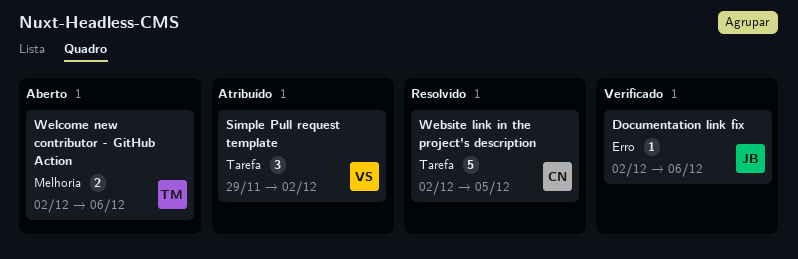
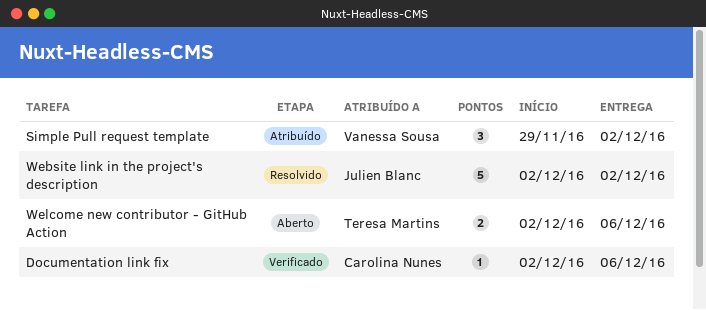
Documentation link fix, owner: Julien Blanc -> Carolina Nunes
Website link in the project's description, owner: Carolina Nunes -> Julien Blanc
Website link in the project's description, due: Dec 5 -> Dec 2

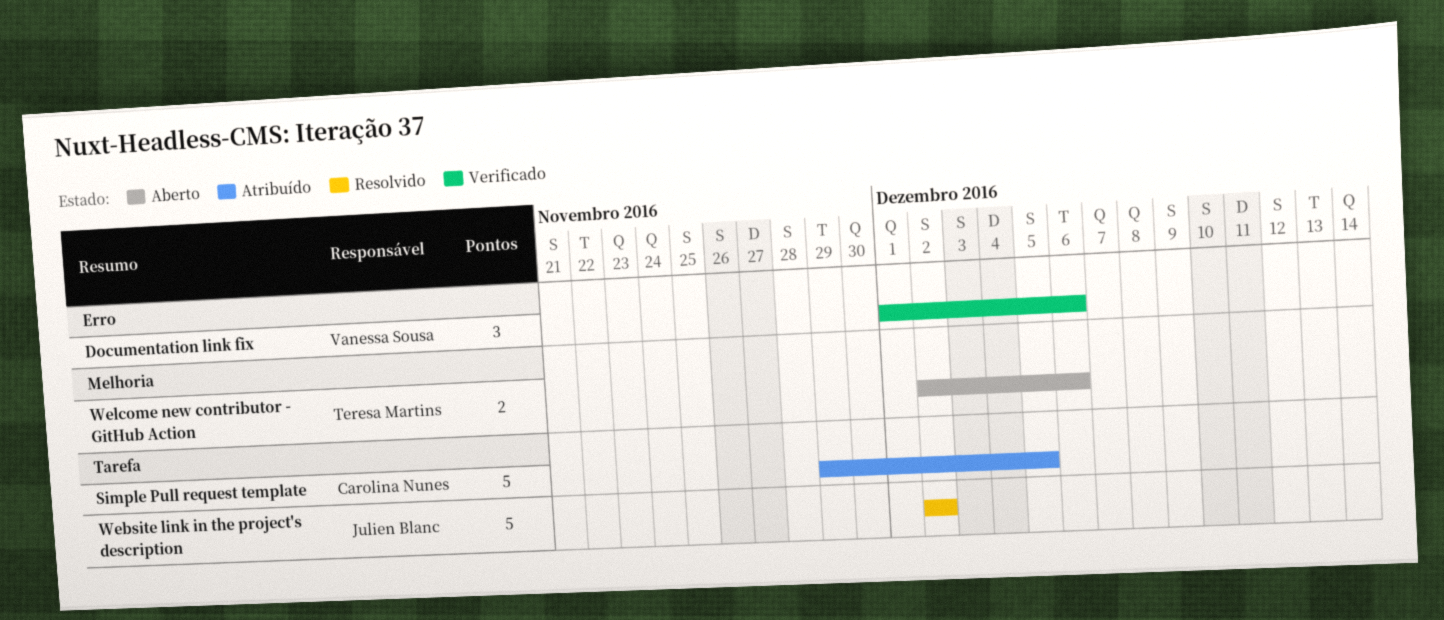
Documentation link fix, owner: Carolina Nunes -> Vanessa Sousa
Documentation link fix, estimate: 1 -> 3
Documentation link fix, start: Dec 2 -> Dec 1
Simple Pull request template, owner: Vanessa Sousa -> Carolina Nunes
Simple Pull request template, estimate: 3 -> 5
Simple Pull request template, due: Dec 2 -> Dec 5

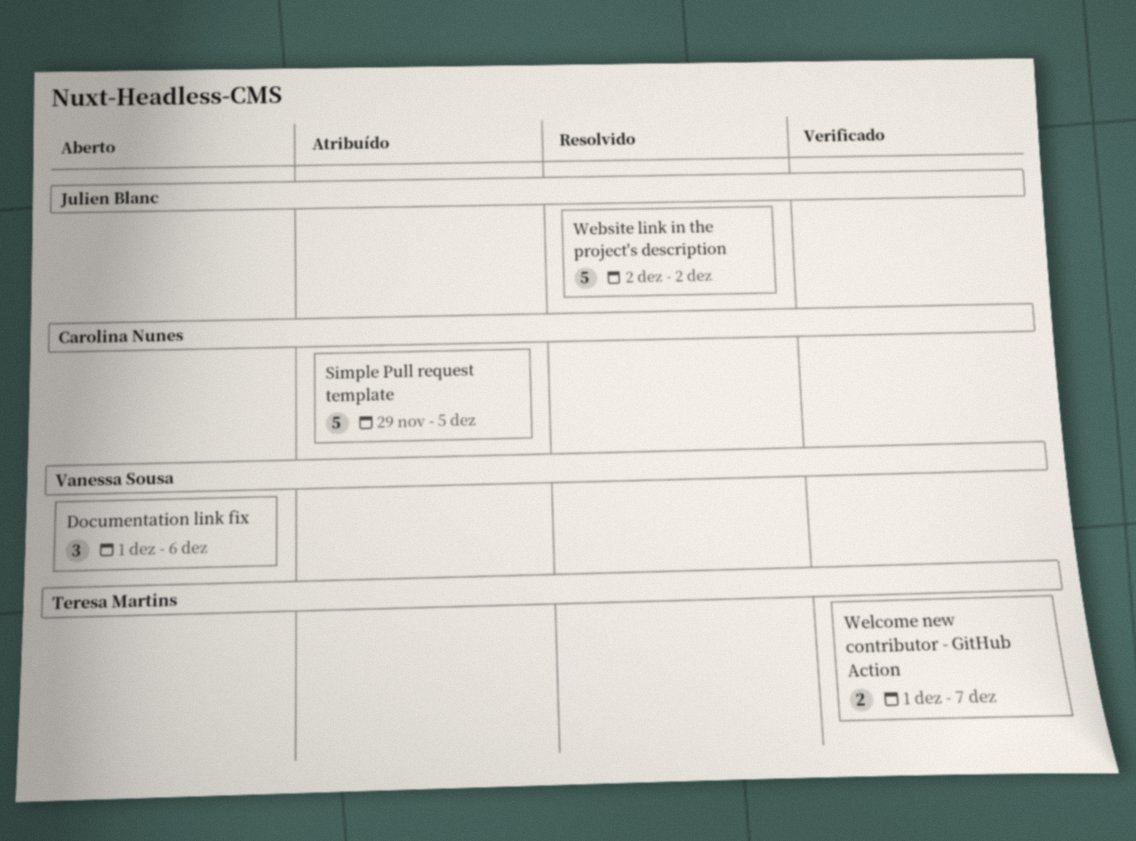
Documentation link fix, status: Verificado -> Aberto
Welcome new contributor - GitHub Action, status: Aberto -> Verificado
Welcome new contributor - GitHub Action, start: Dec 2 -> Dec 1
Welcome new contributor - GitHub Action, due: Dec 6 -> Dec 7

